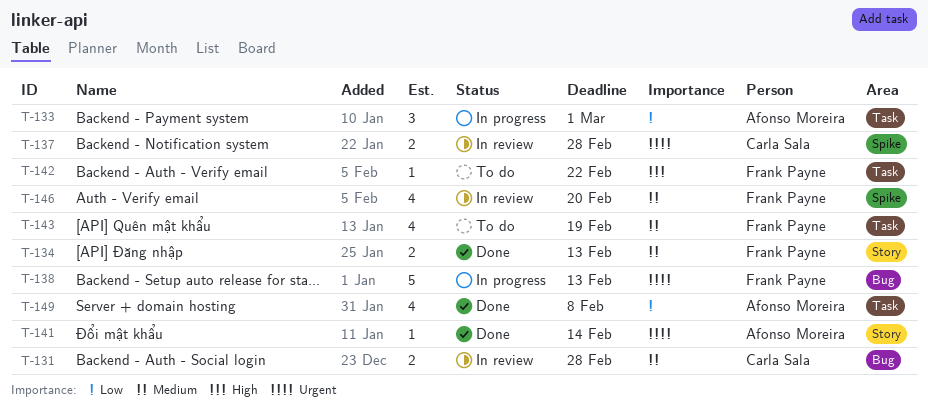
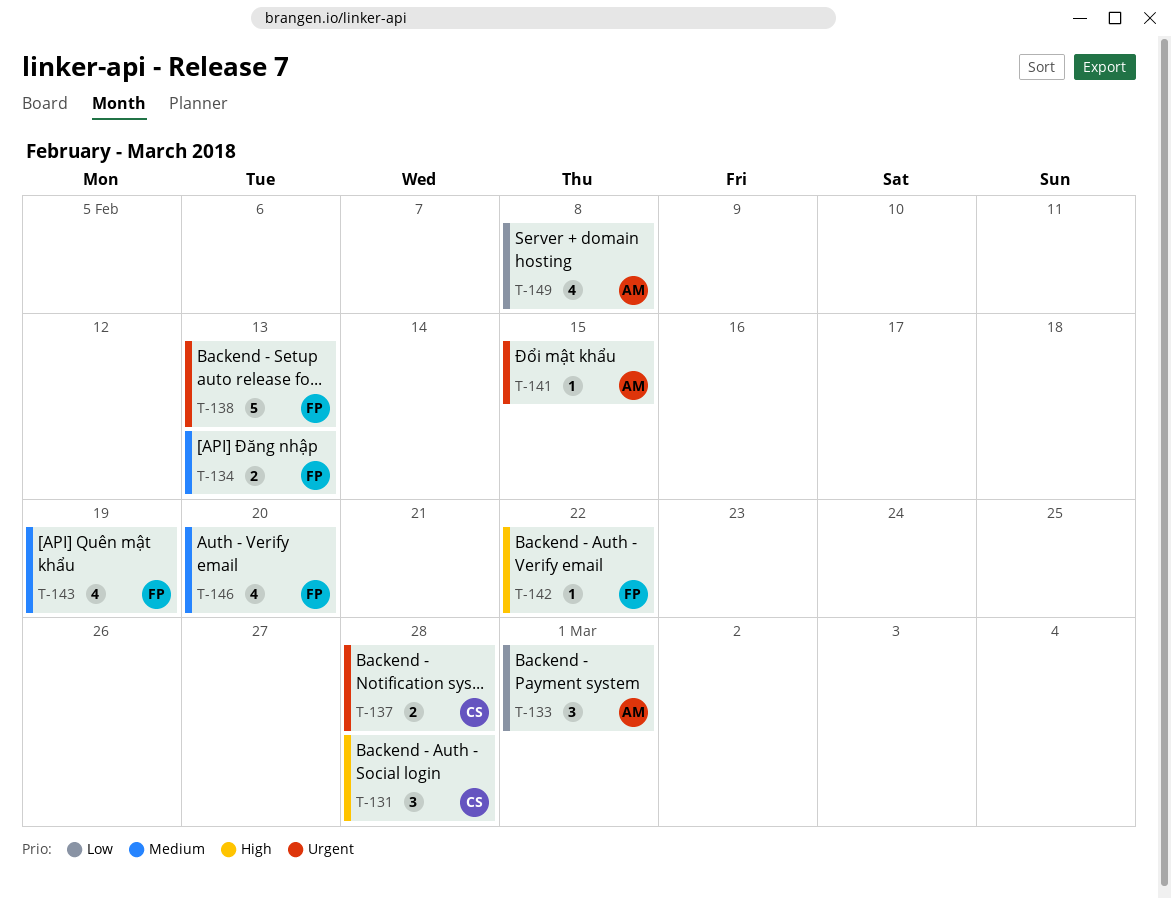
T-131, priority: Medium -> High
T-131, estimate: 2 -> 3
T-141, due: Feb 14 -> Feb 15

